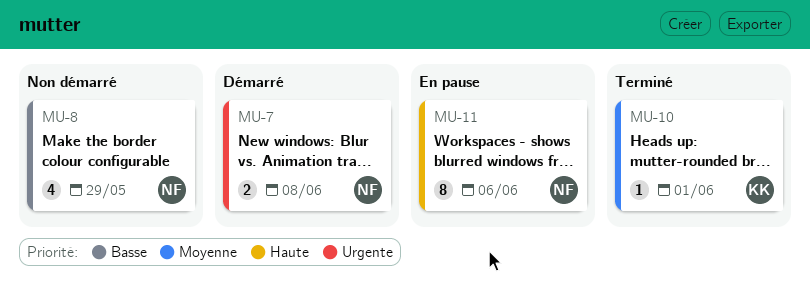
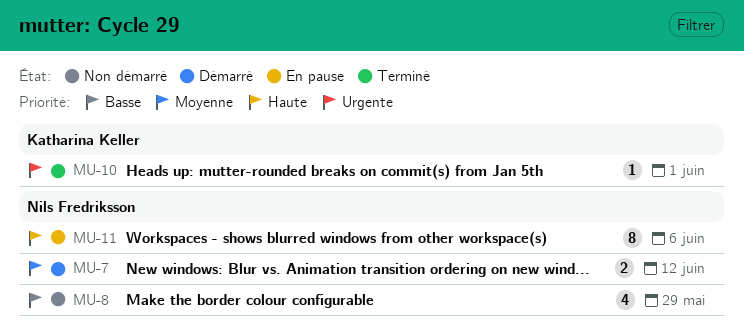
MU-7, priority: Urgente -> Moyenne
MU-7, due: Jun 8 -> Jun 12
MU-10, priority: Moyenne -> Urgente

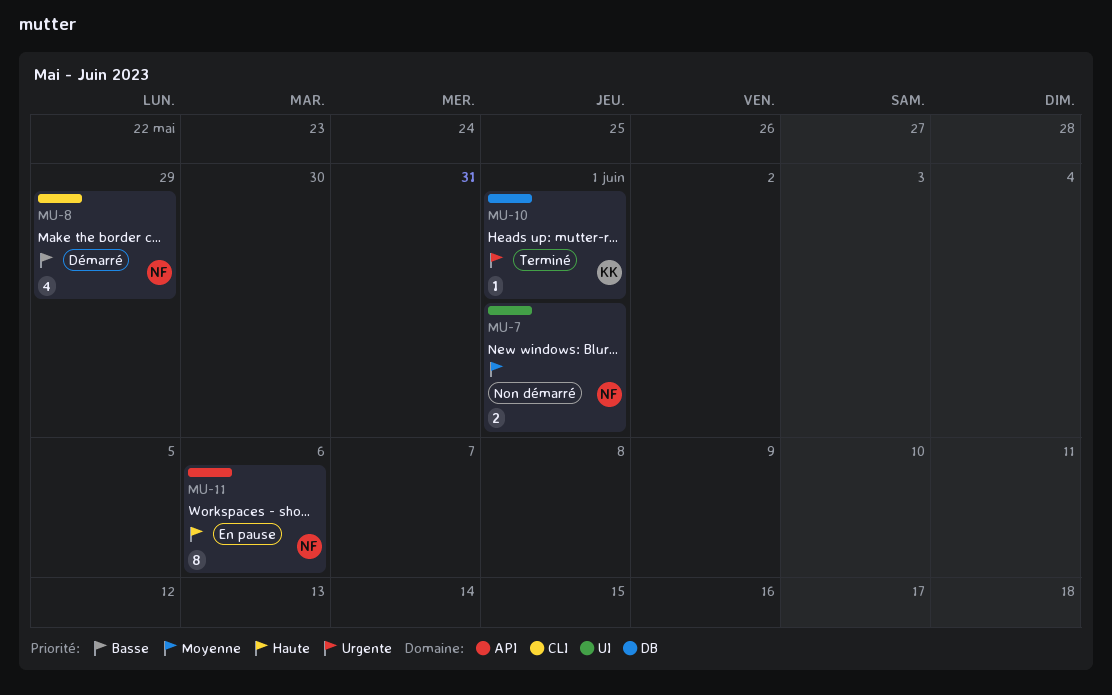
MU-7, status: Démarré -> Non démarré
MU-7, due: Jun 12 -> Jun 1
MU-8, status: Non démarré -> Démarré

